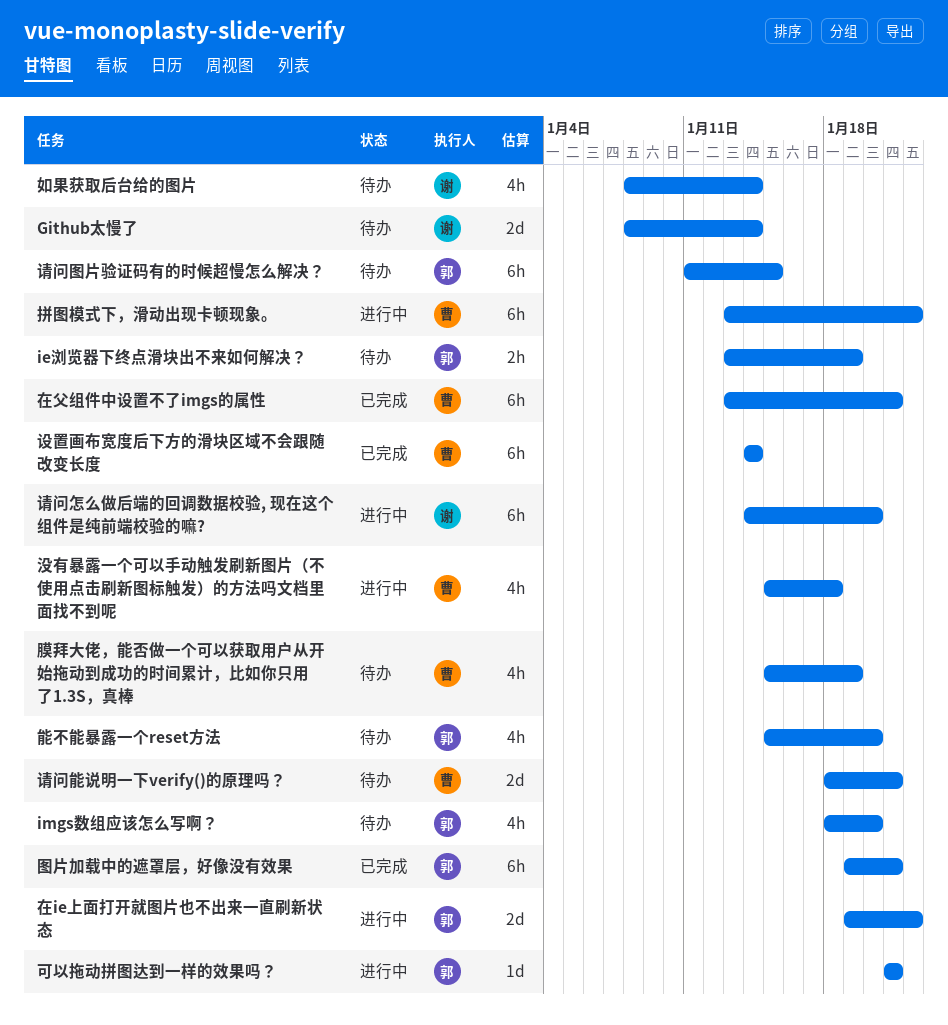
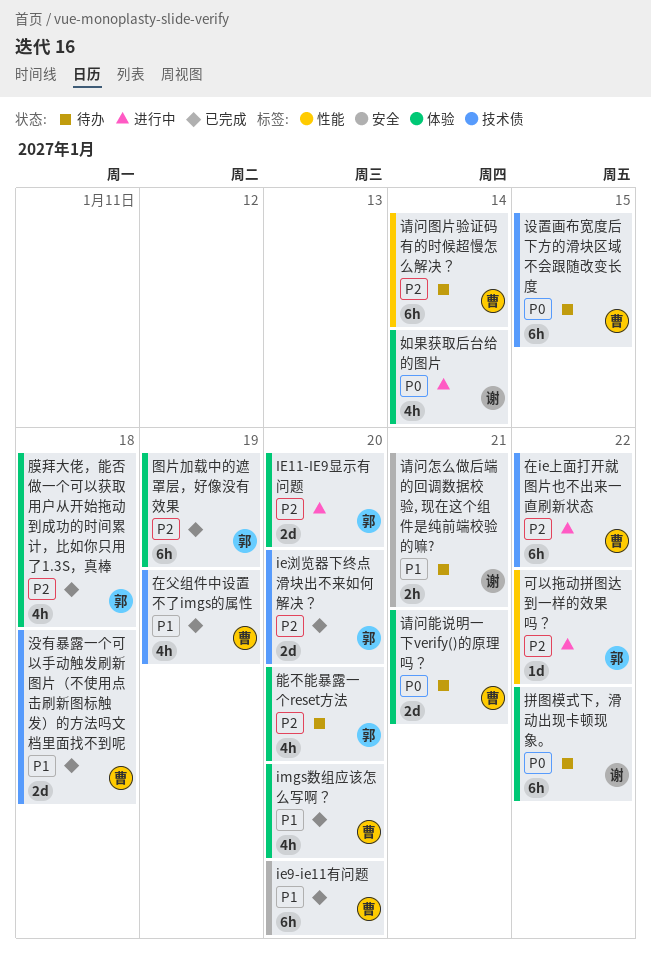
Github太慢了: present -> none
IE11-IE9显示有问题: none -> present
ie9-ie11有问题: none -> present
ie浏览器下终点滑块出不来如何解决？, status: 待办 -> 已完成
ie浏览器下终点滑块出不来如何解决？, estimate: 2h -> 2d
ie浏览器下终点滑块出不来如何解决？, due: Jan 19 -> Jan 20
imgs数组应该怎么写啊？, status: 待办 -> 已完成
imgs数组应该怎么写啊？, owner: 郭 -> 曹
可以拖动拼图达到一样的效果吗？, due: Jan 21 -> Jan 22
图片加载中的遮罩层，好像没有效果, due: Jan 21 -> Jan 19
在ie上面打开就图片也不出来一直刷新状态, owner: 郭 -> 曹
在ie上面打开就图片也不出来一直刷新状态, estimate: 2d -> 6h
在父组件中设置不了imgs的属性, estimate: 6h -> 4h
在父组件中设置不了imgs的属性, due: Jan 21 -> Jan 19
如果获取后台给的图片, status: 待办 -> 进行中
拼图模式下，滑动出现卡顿现象。, status: 进行中 -> 待办
拼图模式下，滑动出现卡顿现象。, owner: 曹 -> 谢
没有暴露一个可以手动触发刷新图片（不使用点击刷新图标触发）的方法吗文档里面找不到呢, status: 进行中 -> 已完成
没有暴露一个可以手动触发刷新图片（不使用点击刷新图标触发）的方法吗文档里面找不到呢, estimate: 4h -> 2d
膜拜大佬，能否做一个可以获取用户从开始拖动到成功的时间累计，比如你只用了1.3S，真棒, status: 待办 -> 已完成
膜拜大佬，能否做一个可以获取用户从开始拖动到成功的时间累计，比如你只用了1.3S，真棒, owner: 曹 -> 郭
膜拜大佬，能否做一个可以获取用户从开始拖动到成功的时间累计，比如你只用了1.3S，真棒, due: Jan 19 -> Jan 18
设置画布宽度后下方的滑块区域不会跟随改变长度, status: 已完成 -> 待办
设置画布宽度后下方的滑块区域不会跟随改变长度, due: Jan 14 -> Jan 15
请问图片验证码有的时候超慢怎么解决？, owner: 郭 -> 曹
请问图片验证码有的时候超慢怎么解决？, due: Jan 15 -> Jan 14
请问怎么做后端的回调数据校验, 现在这个组件是纯前端校验的嘛?, status: 进行中 -> 待办
请问怎么做后端的回调数据校验, 现在这个组件是纯前端校验的嘛?, estimate: 6h -> 2h
请问怎么做后端的回调数据校验, 现在这个组件是纯前端校验的嘛?, due: Jan 20 -> Jan 21

